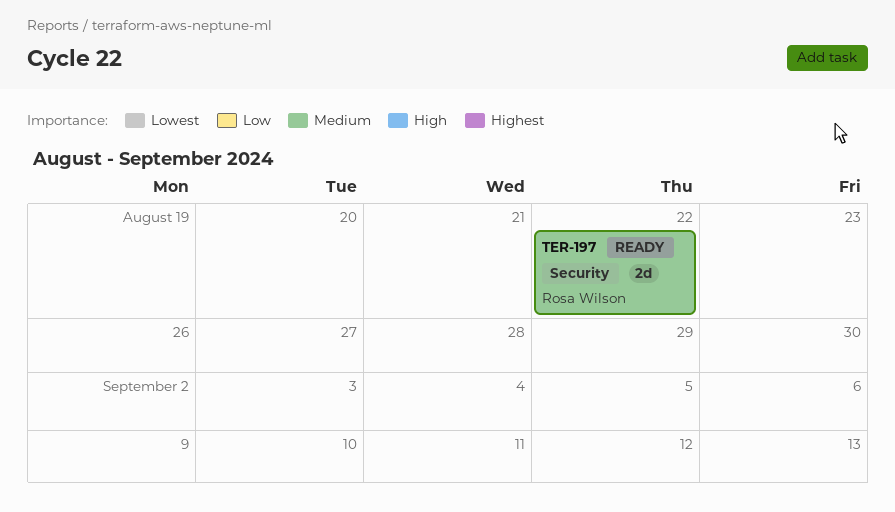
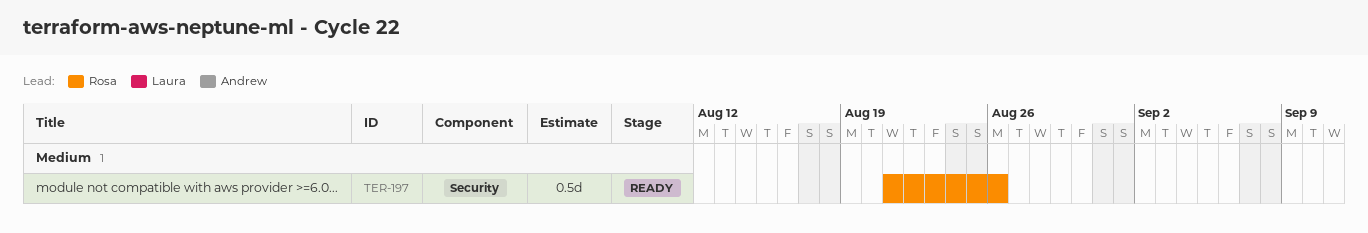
TER-197, estimate: 2d -> 0.5d
TER-197, due: Aug 22 -> Aug 26

